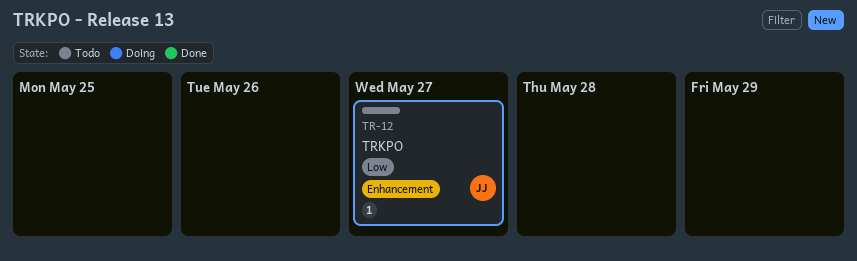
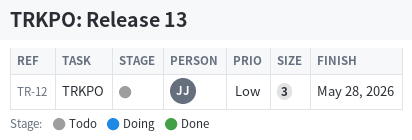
TR-12, estimate: 1 -> 3
TR-12, due: May 27 -> May 28

